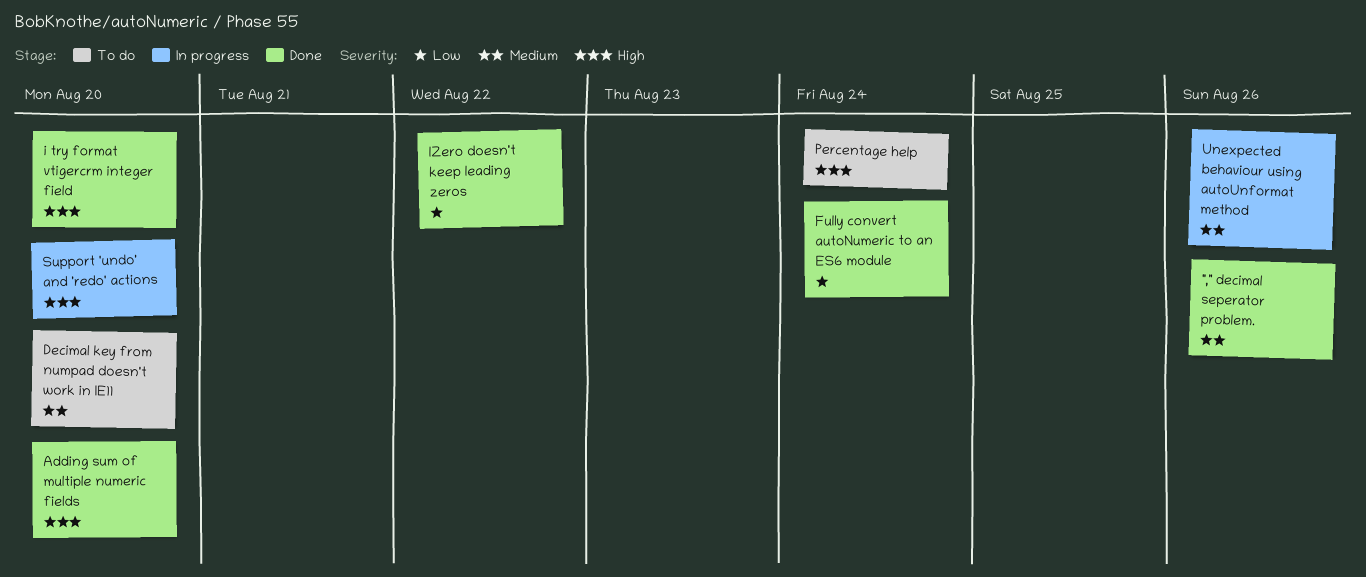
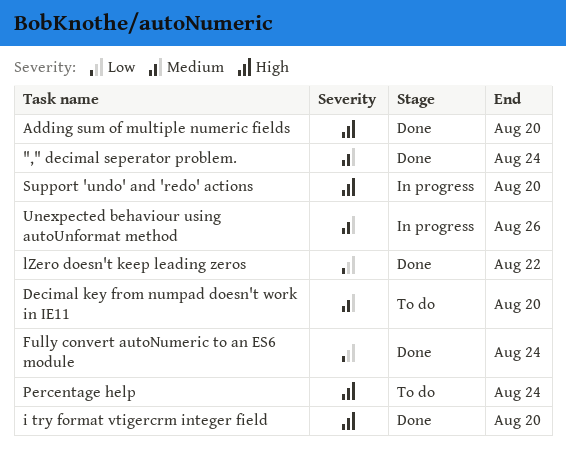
"," decimal seperator problem., due: Aug 26 -> Aug 24

